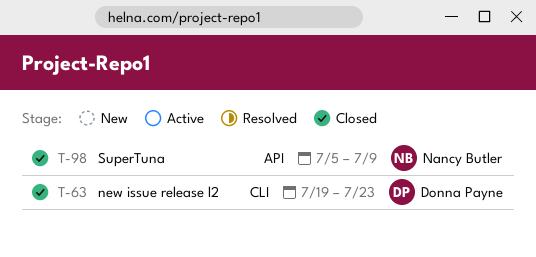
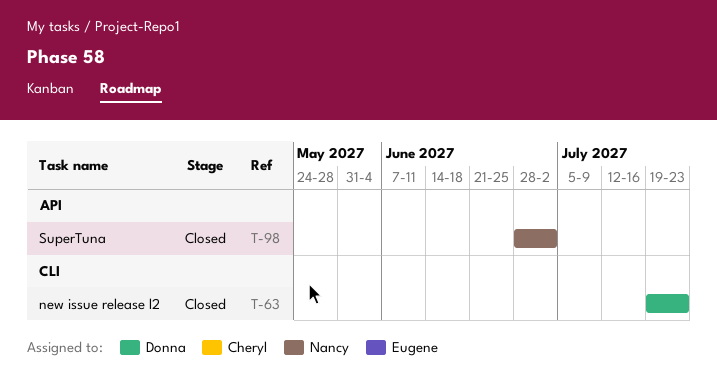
T-98, start: Jul 5 -> Jun 28
T-98, due: Jul 9 -> Jul 2

